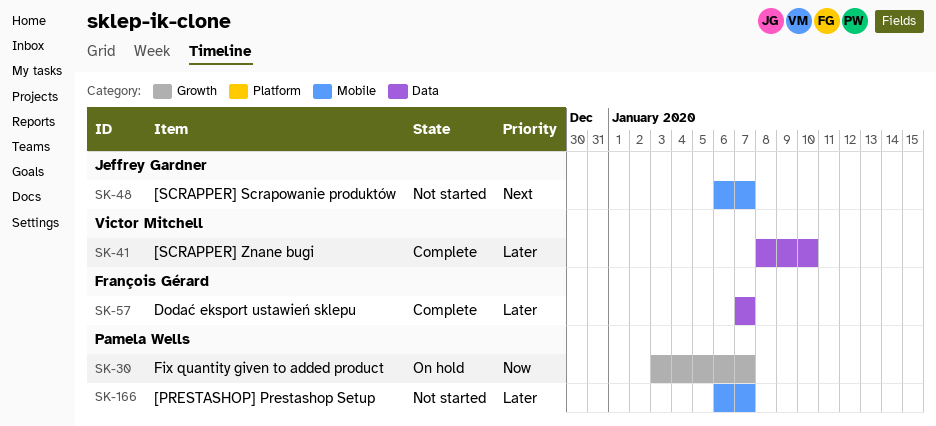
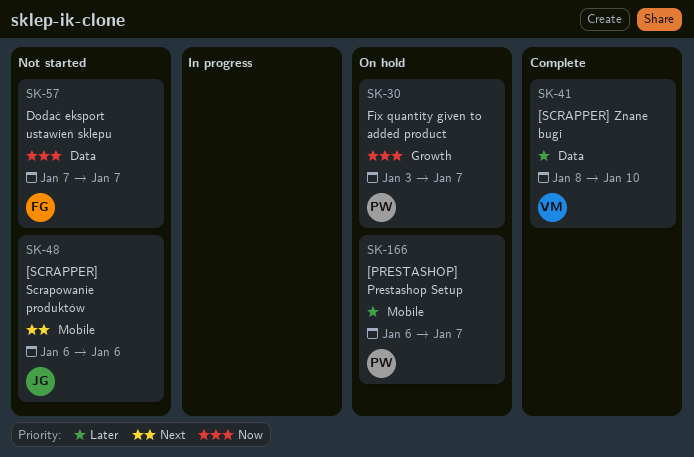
SK-48, due: Jan 7 -> Jan 6
SK-57, status: Complete -> Not started
SK-57, priority: Later -> Now
SK-166, status: Not started -> On hold

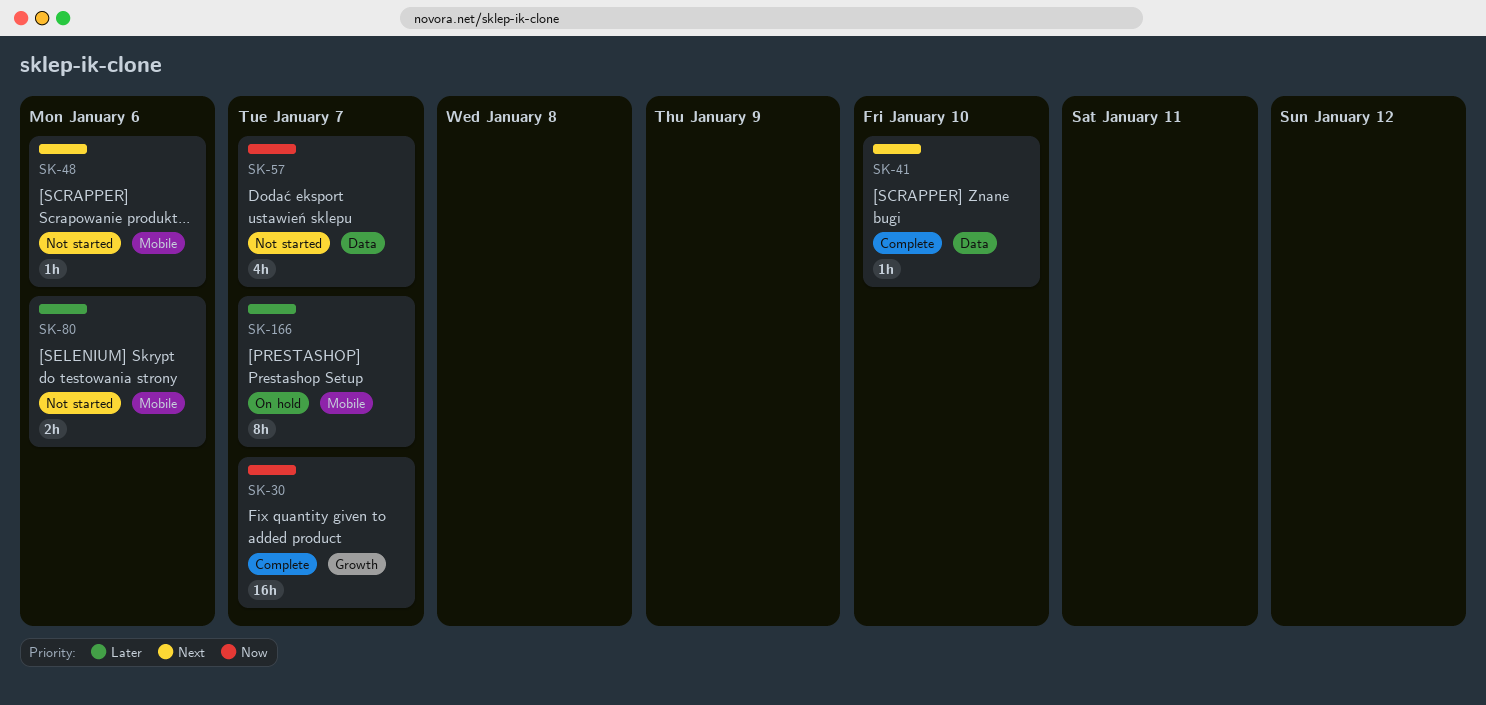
SK-30, status: On hold -> Complete
SK-41, priority: Later -> Next
SK-80: none -> present

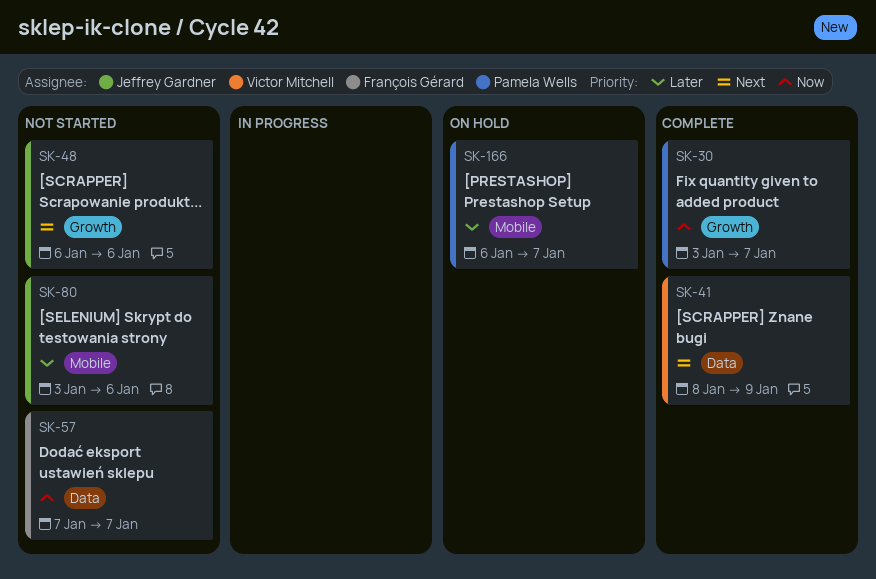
SK-41, due: Jan 10 -> Jan 9
SK-48, label: Mobile -> Growth

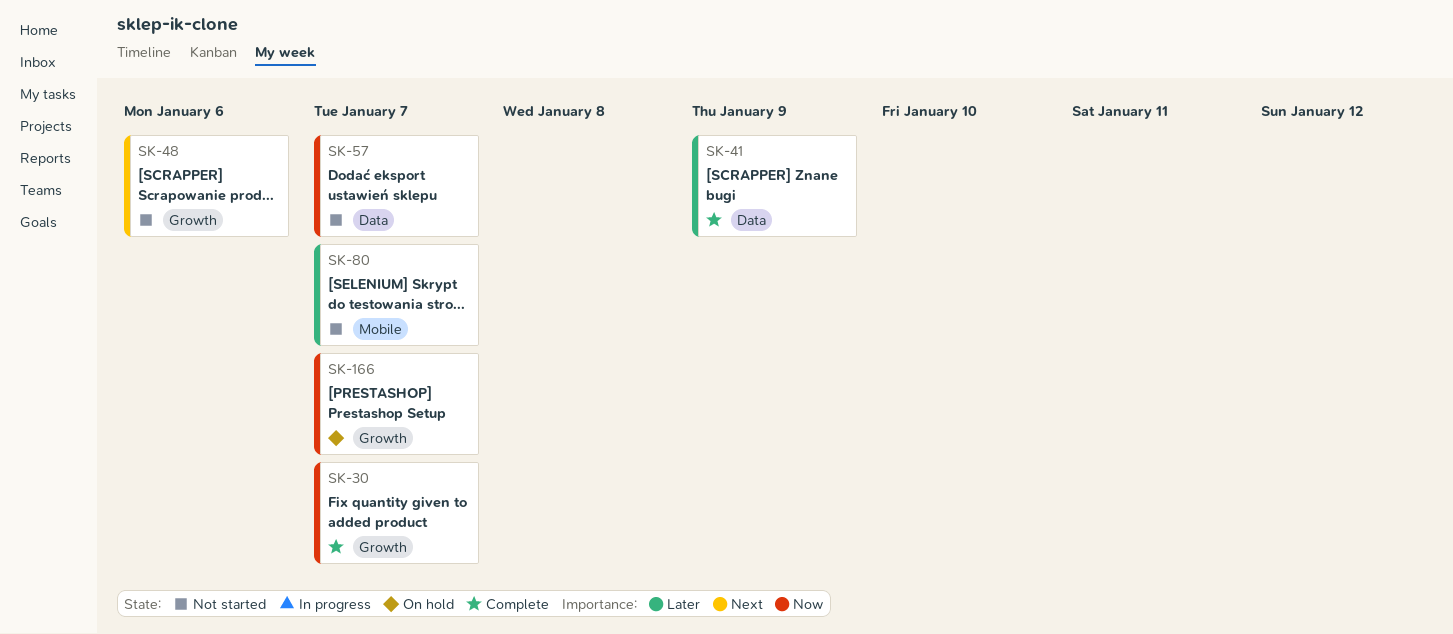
SK-41, priority: Next -> Later
SK-80, due: Jan 6 -> Jan 7
SK-166, priority: Later -> Now
SK-166, label: Mobile -> Growth

